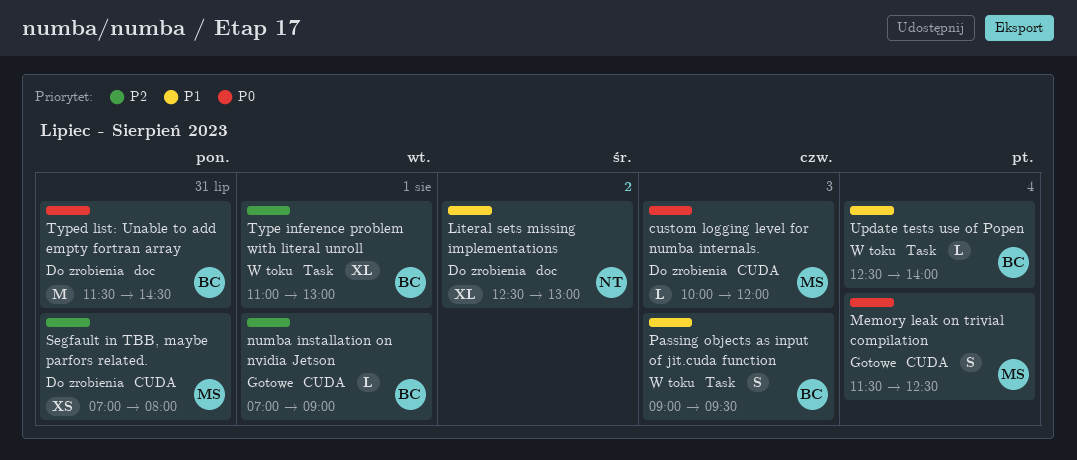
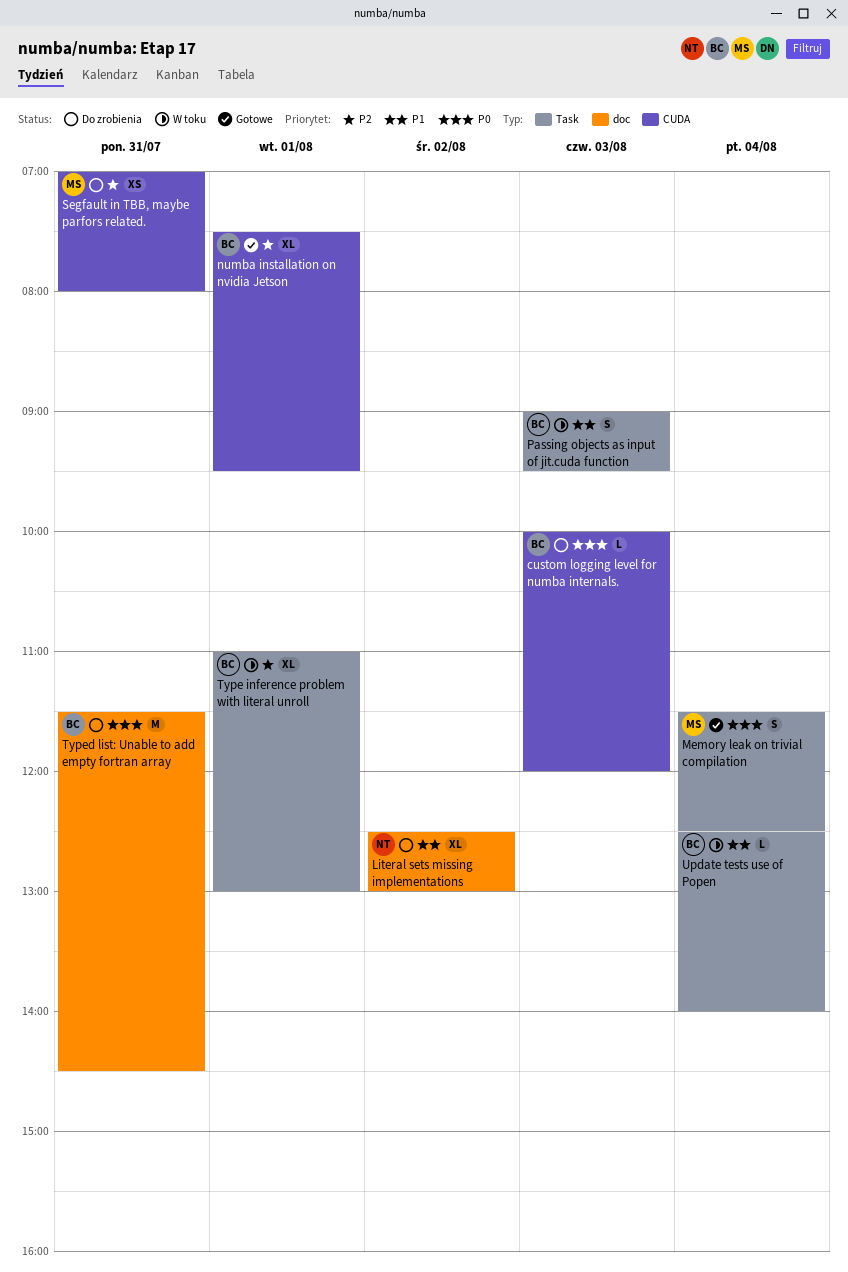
custom logging level for numba internals., owner: MS -> BC
Memory leak on trivial compilation, label: CUDA -> Task
numba installation on nvidia Jetson, estimate: L -> XL
numba installation on nvidia Jetson, begins: 07:00 -> 07:30
numba installation on nvidia Jetson, ends: 09:00 -> 09:30

